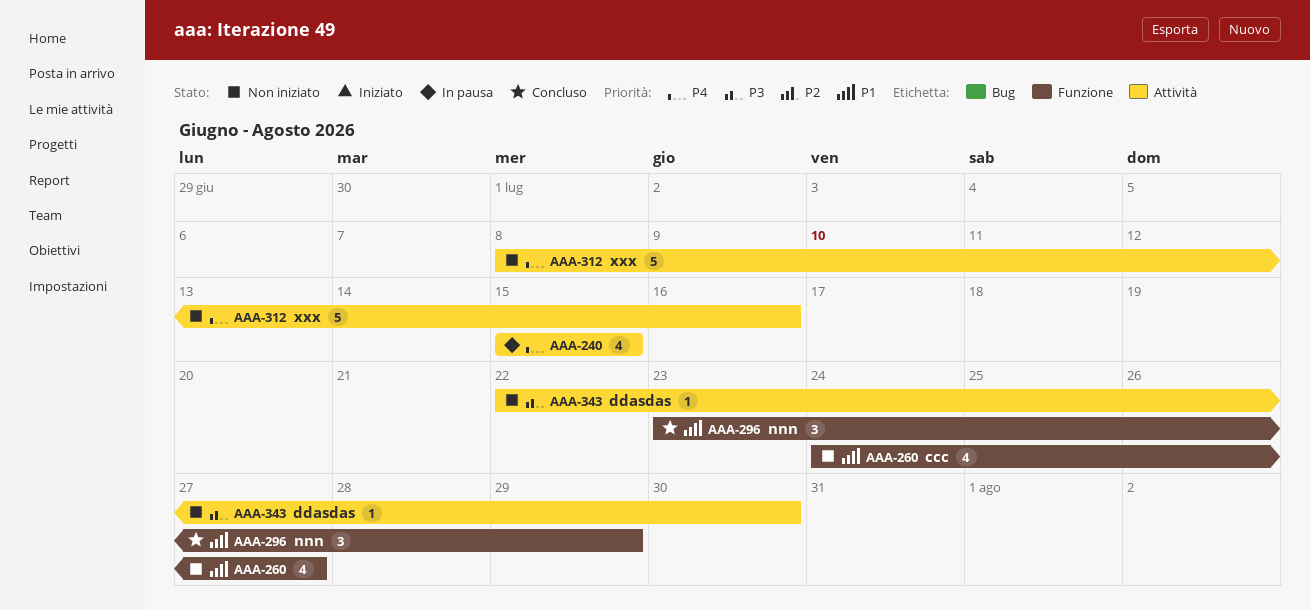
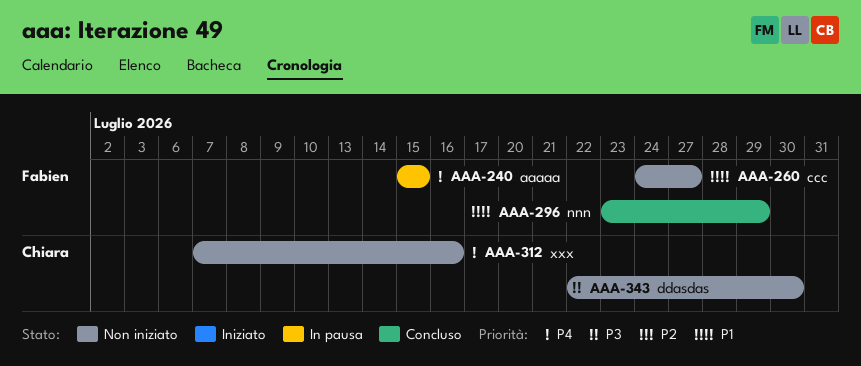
AAA-312, start: Jul 8 -> Jul 7

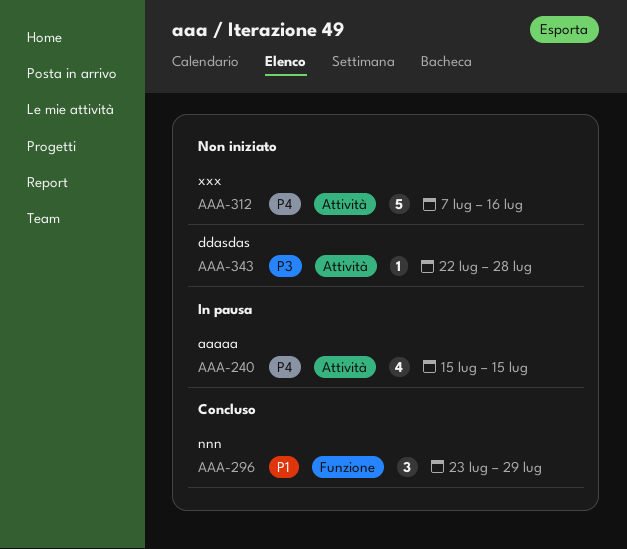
AAA-260: present -> none
AAA-343, due: Jul 30 -> Jul 28

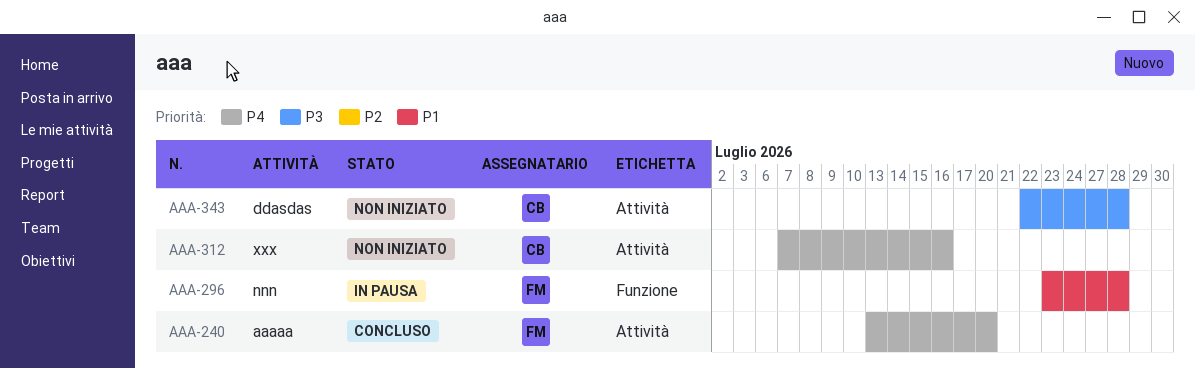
AAA-240, status: In pausa -> Concluso
AAA-240, start: Jul 15 -> Jul 13
AAA-240, due: Jul 15 -> Jul 20
AAA-296, status: Concluso -> In pausa
AAA-296, due: Jul 29 -> Jul 28

